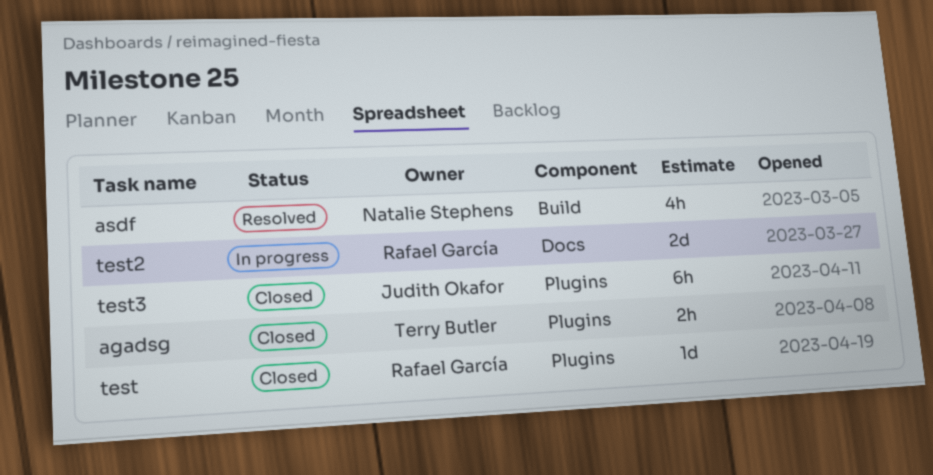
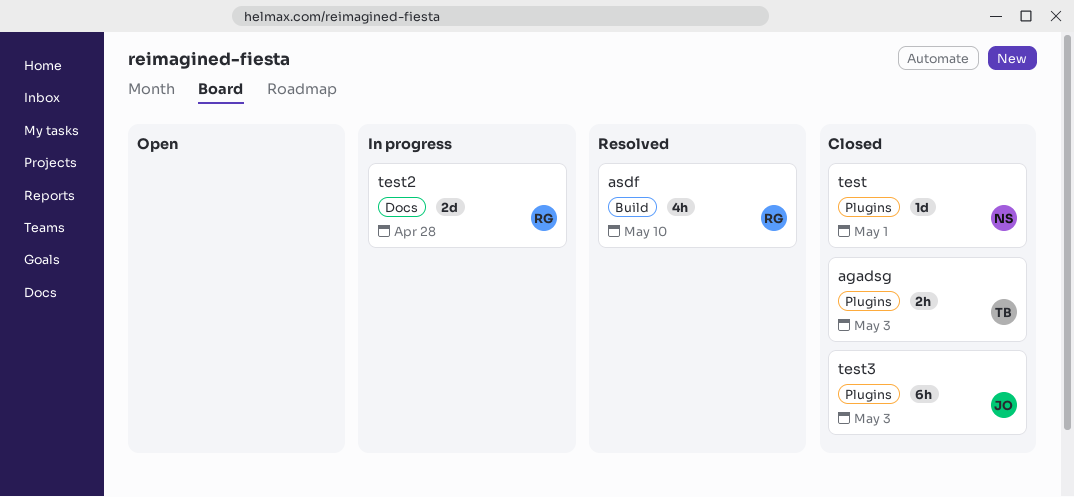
asdf, owner: Natalie Stephens -> Rafael García
test, owner: Rafael García -> Natalie Stephens

